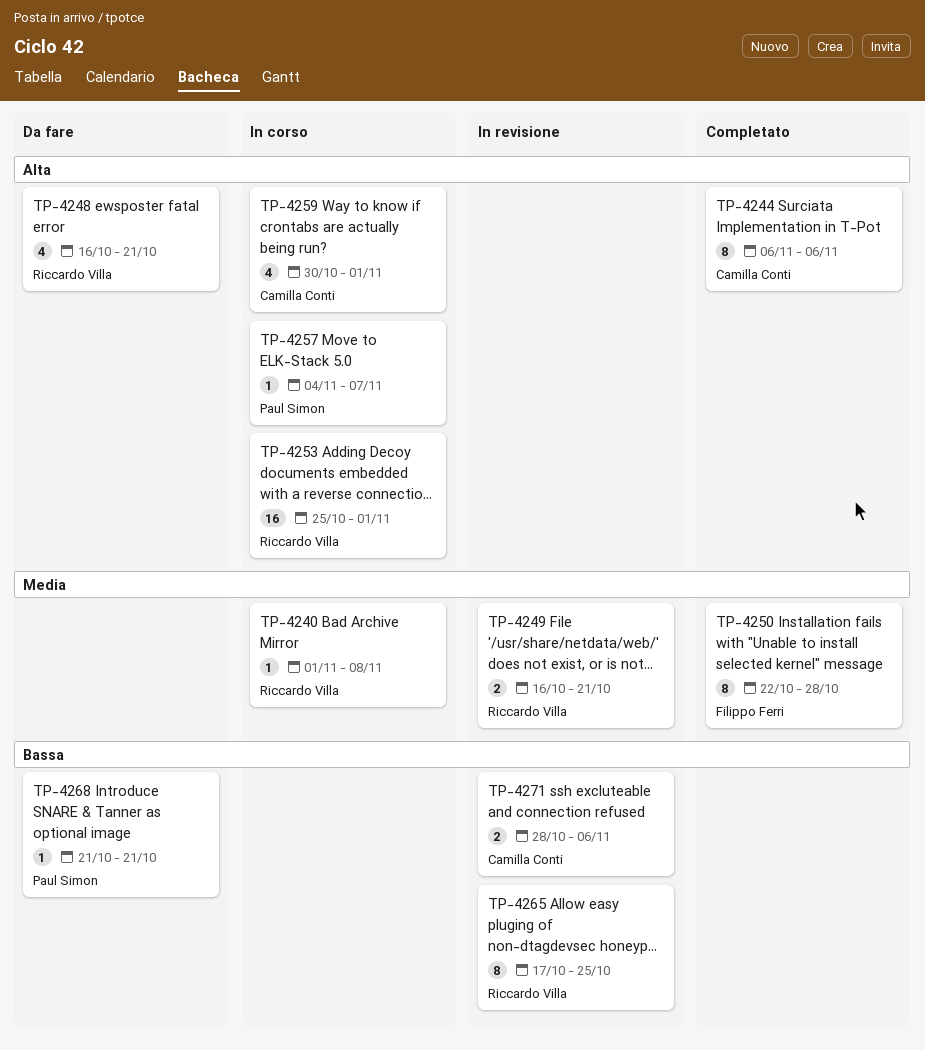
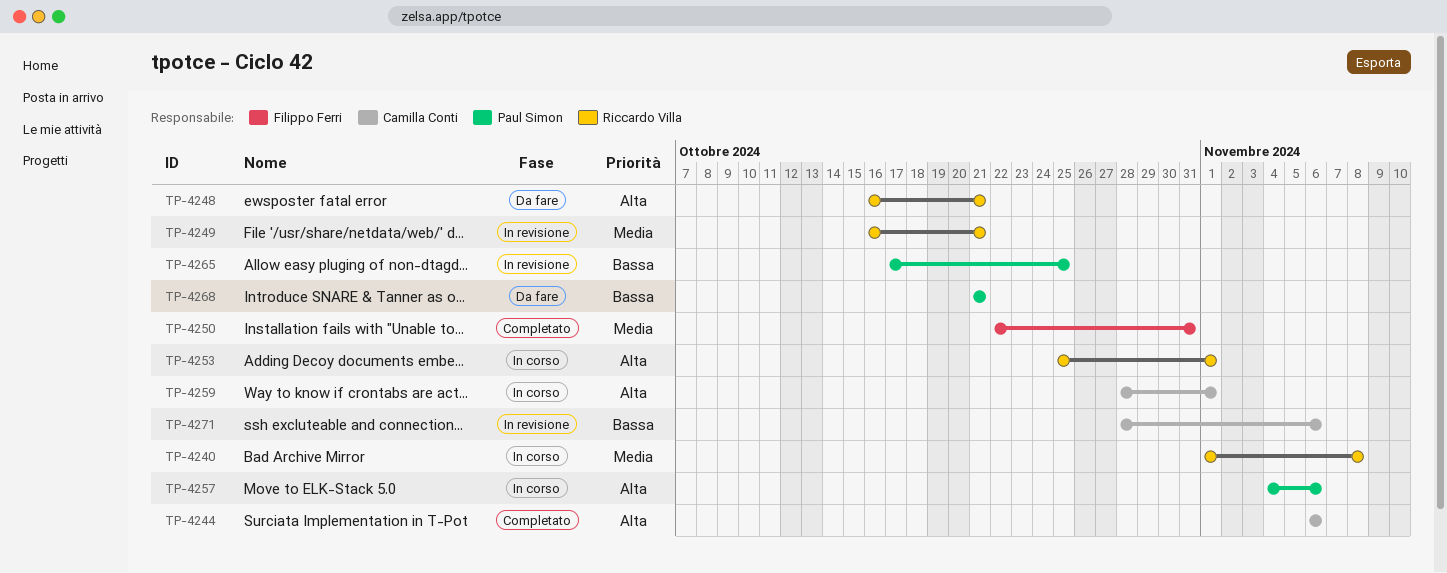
TP-4250, due: Oct 28 -> Oct 31
TP-4257, due: Nov 7 -> Nov 6
TP-4259, start: Oct 30 -> Oct 28
TP-4265, owner: Riccardo Villa -> Paul Simon

